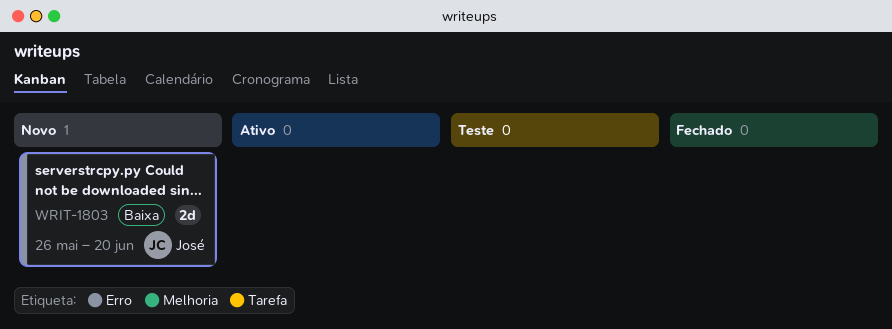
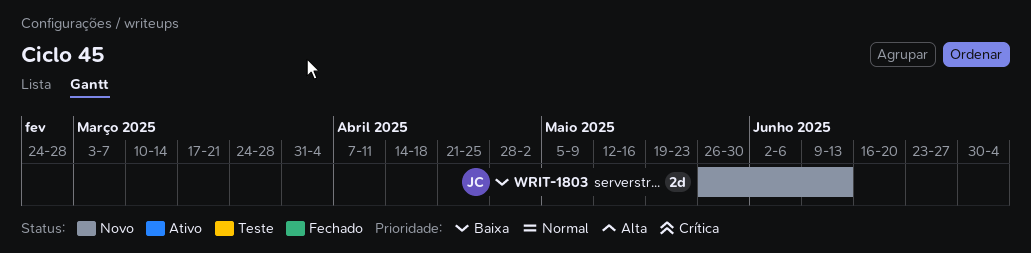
WRIT-1803, due: Jun 20 -> Jun 13

